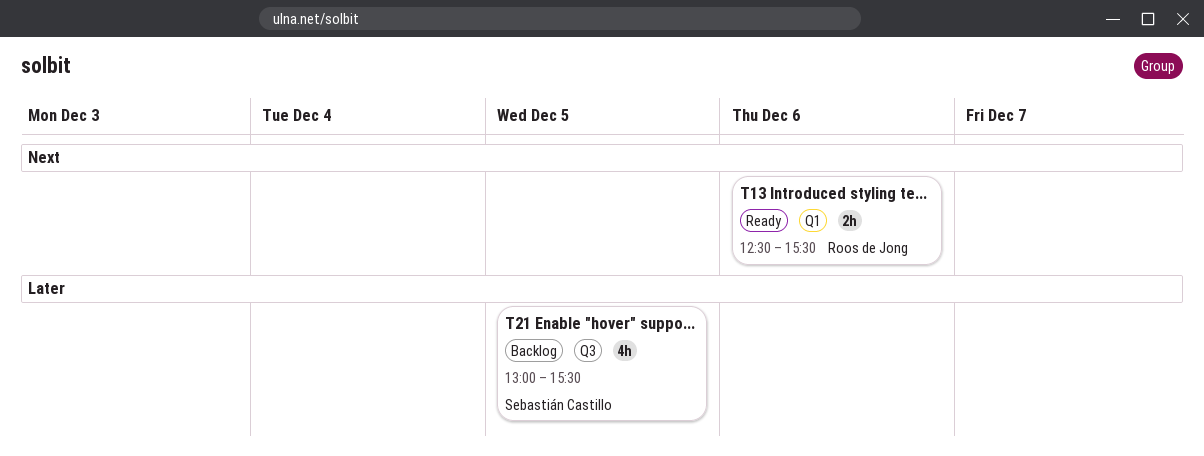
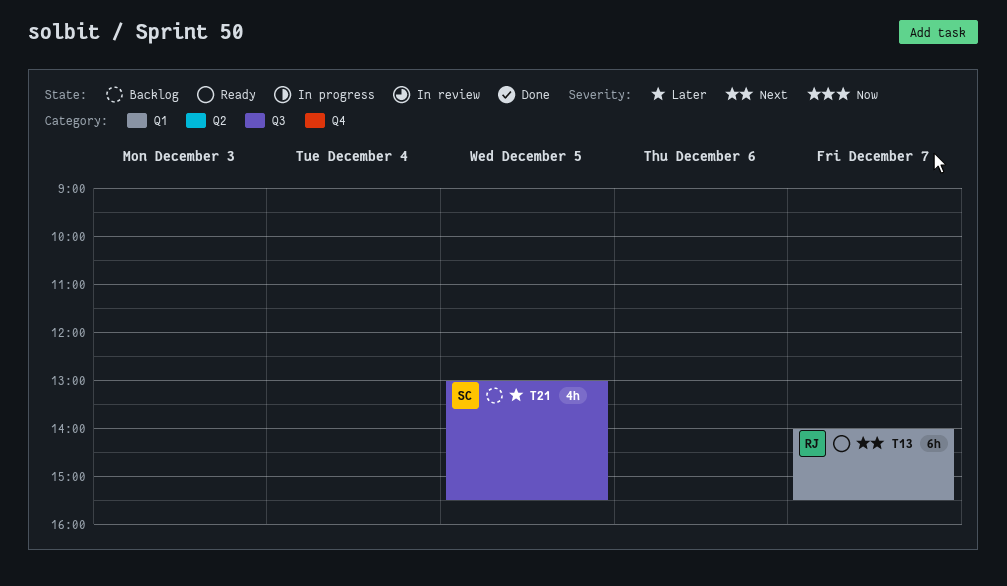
T13, estimate: 2h -> 6h
T13, day: Dec 6 -> Dec 7
T13, begins: 12:30 -> 14:00

